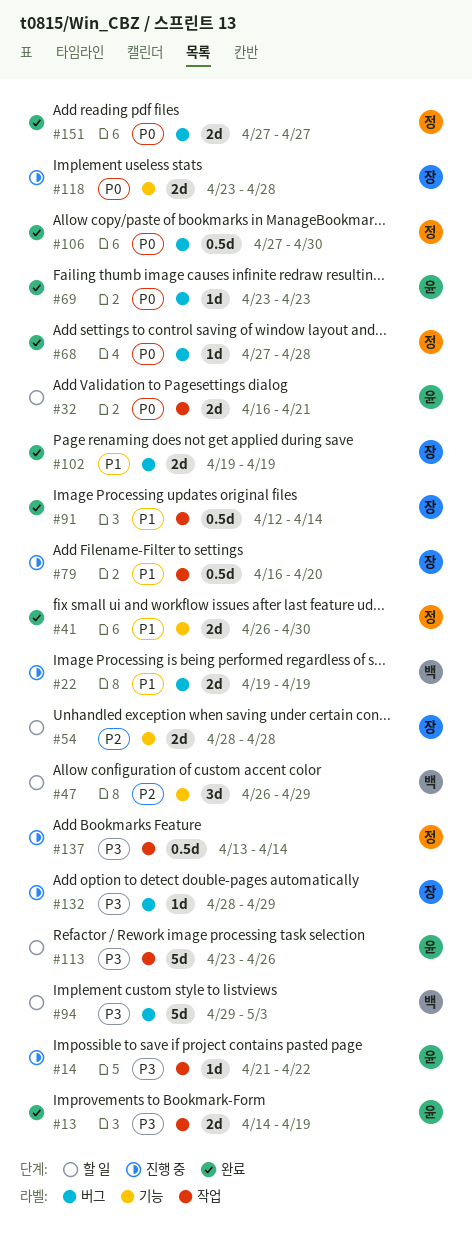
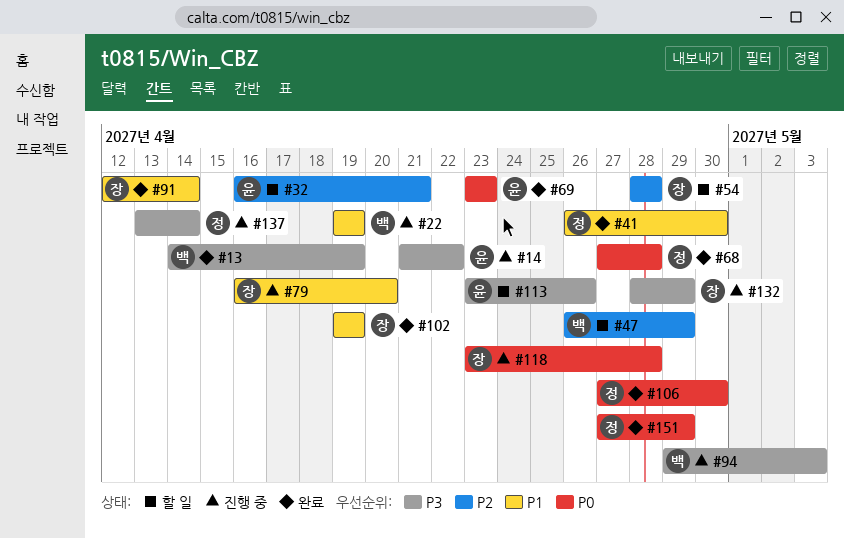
#13, owner: 윤 -> 백
#32, priority: P0 -> P2
#94, status: 할 일 -> 진행 중
#151, due: Apr 27 -> Apr 29

